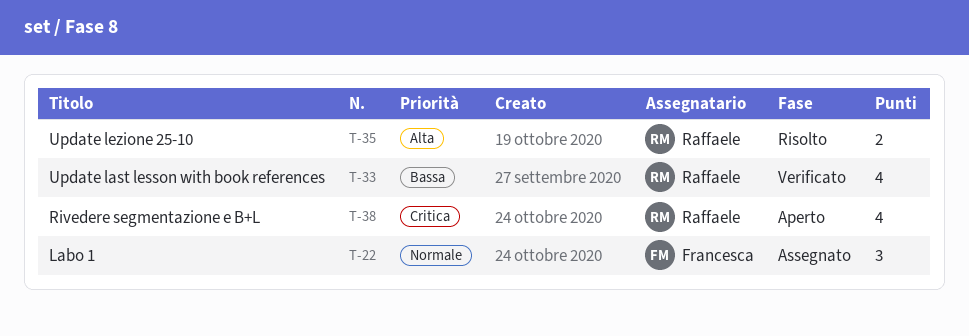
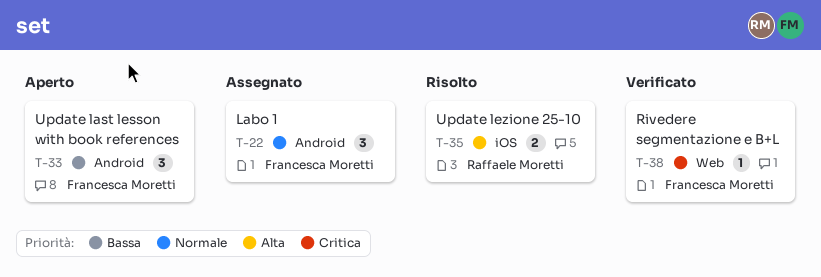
T-33, status: Verificato -> Aperto
T-33, owner: Raffaele Moretti -> Francesca Moretti
T-33, estimate: 4 -> 3
T-38, status: Aperto -> Verificato
T-38, owner: Raffaele Moretti -> Francesca Moretti
T-38, estimate: 4 -> 1

